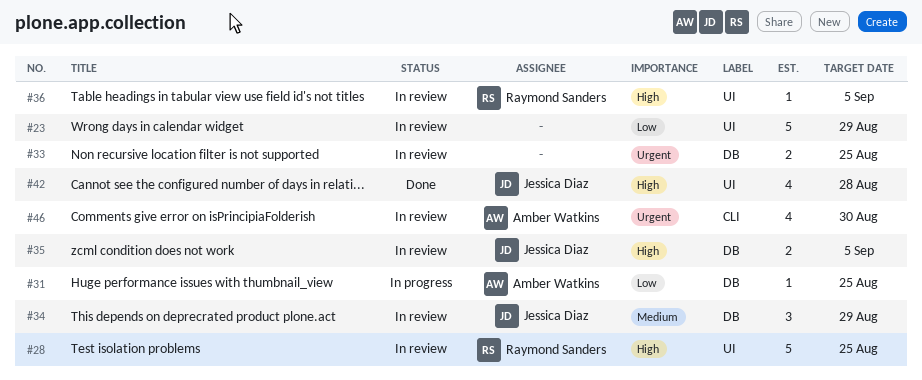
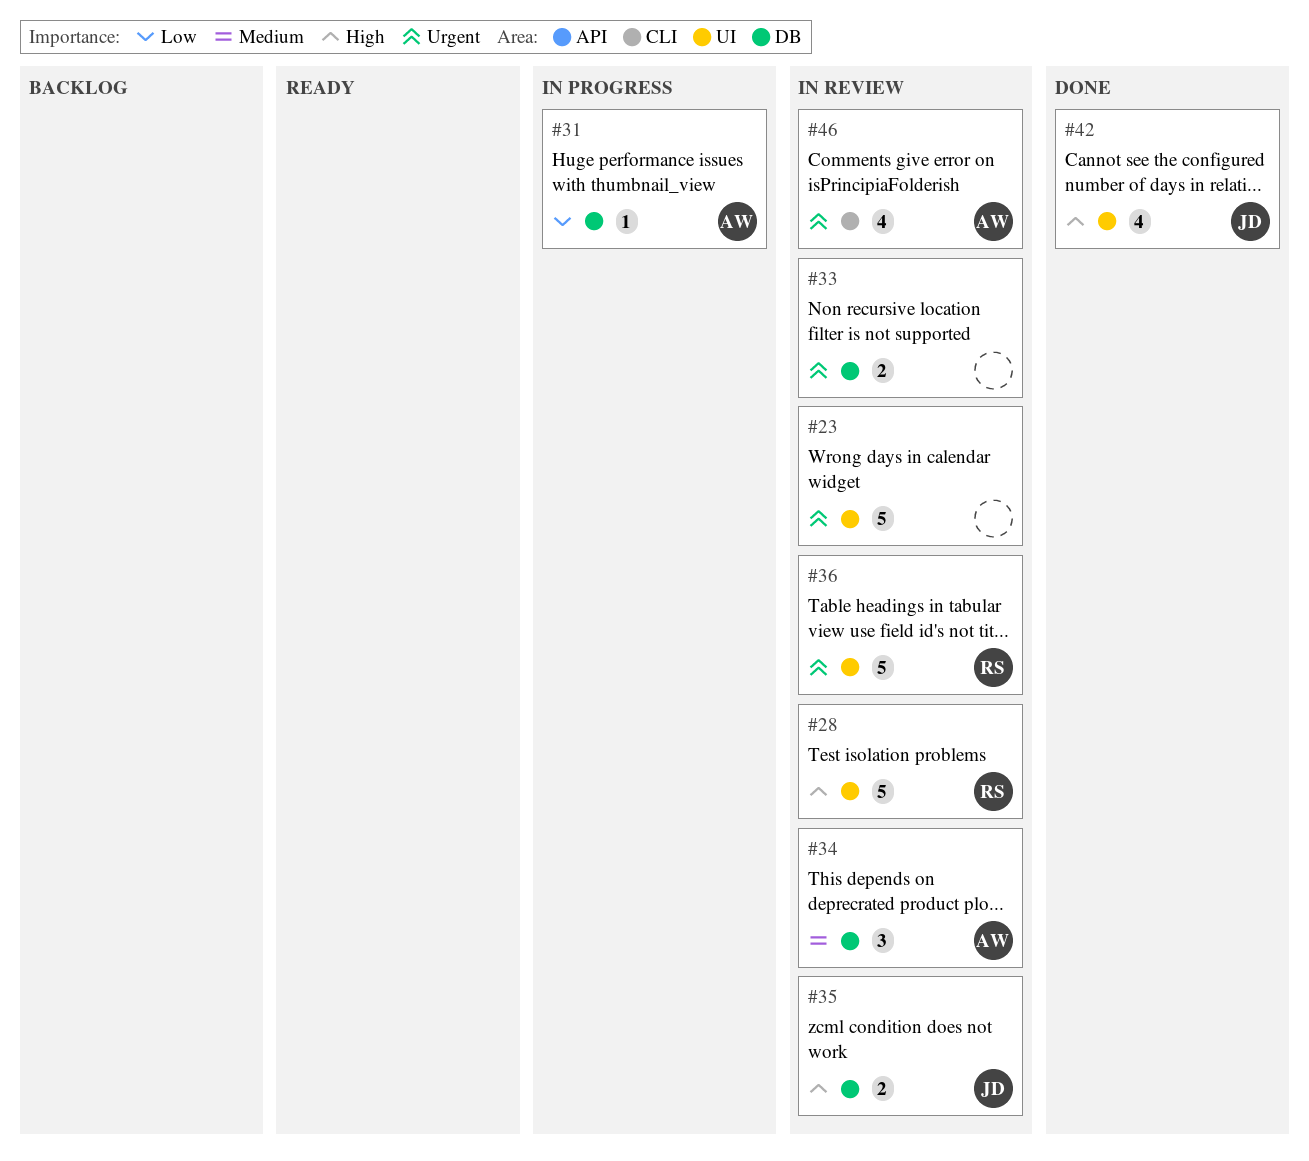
#23, priority: Low -> Urgent
#34, owner: Jessica Diaz -> Amber Watkins
#36, priority: High -> Urgent
#36, estimate: 1 -> 5

